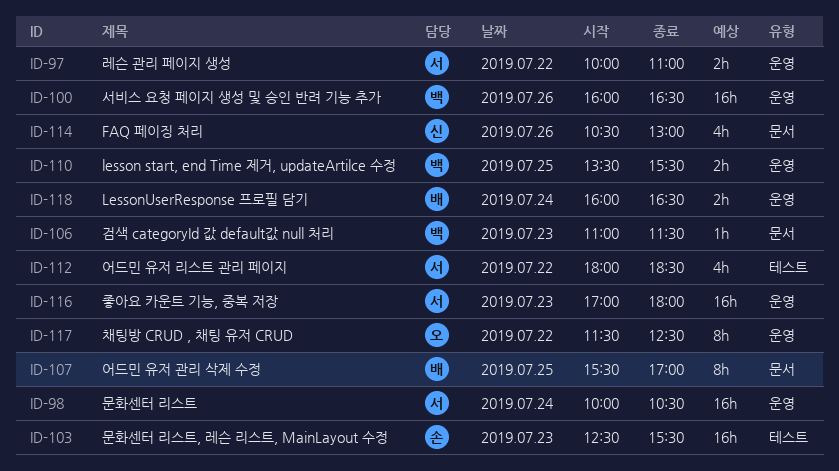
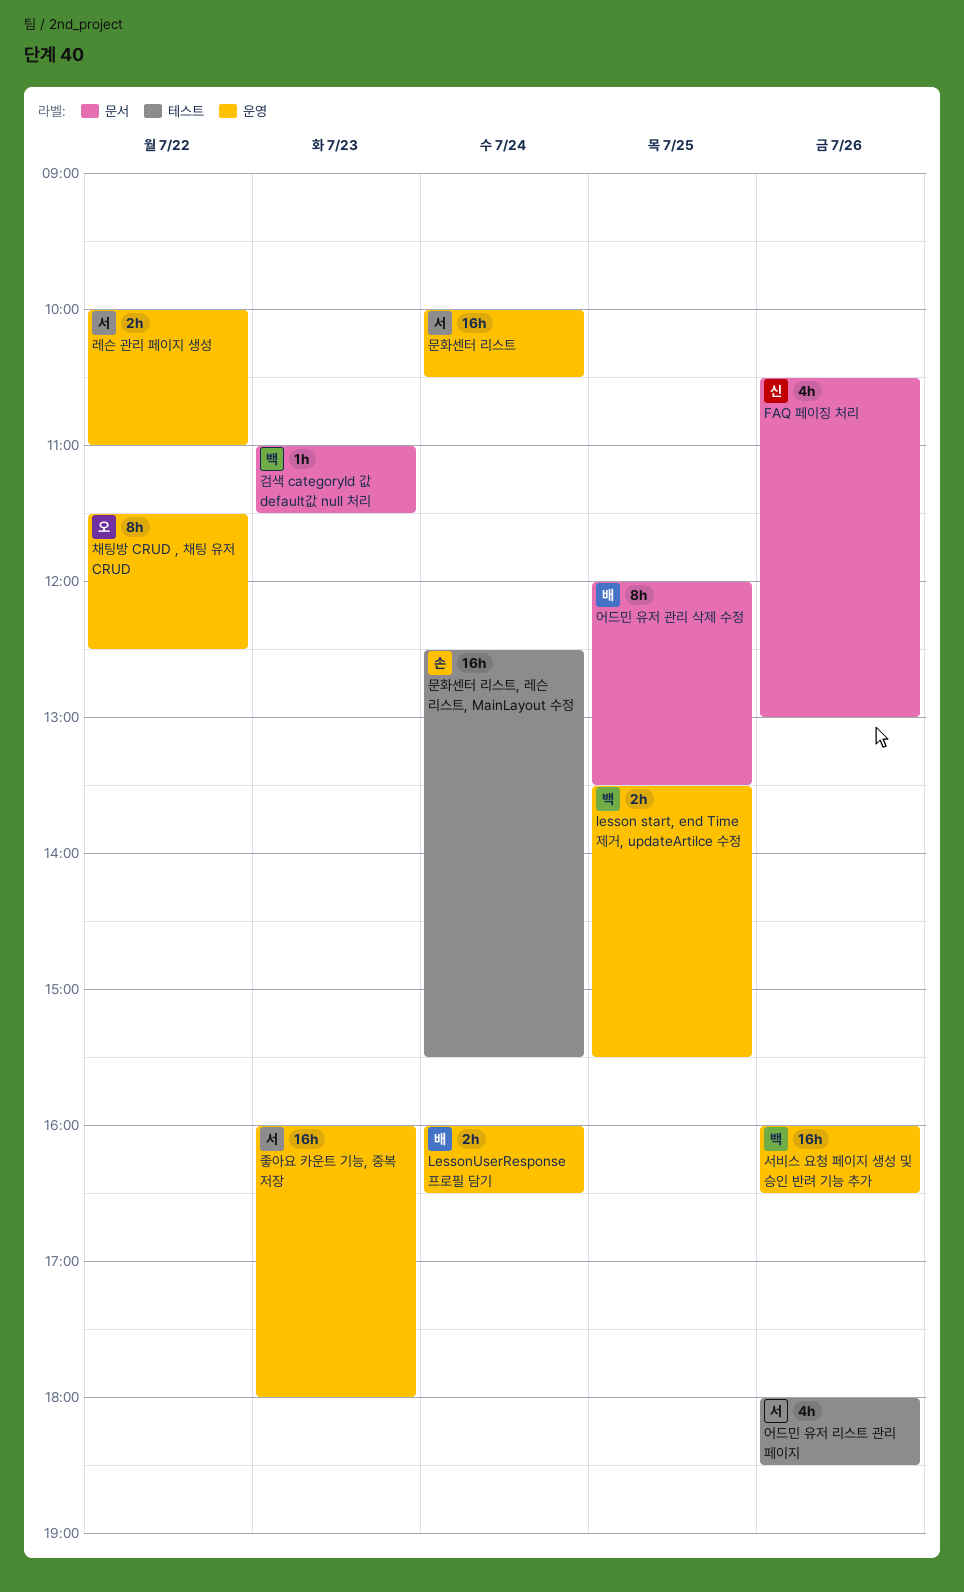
문화센터 리스트, 레슨 리스트, MainLayout 수정, day: Jul 23 -> Jul 24
어드민 유저 관리 삭제 수정, begins: 15:30 -> 12:00
어드민 유저 관리 삭제 수정, ends: 17:00 -> 13:30
어드민 유저 리스트 관리 페이지, day: Jul 22 -> Jul 26
좋아요 카운트 기능, 중복 저장, begins: 17:00 -> 16:00

